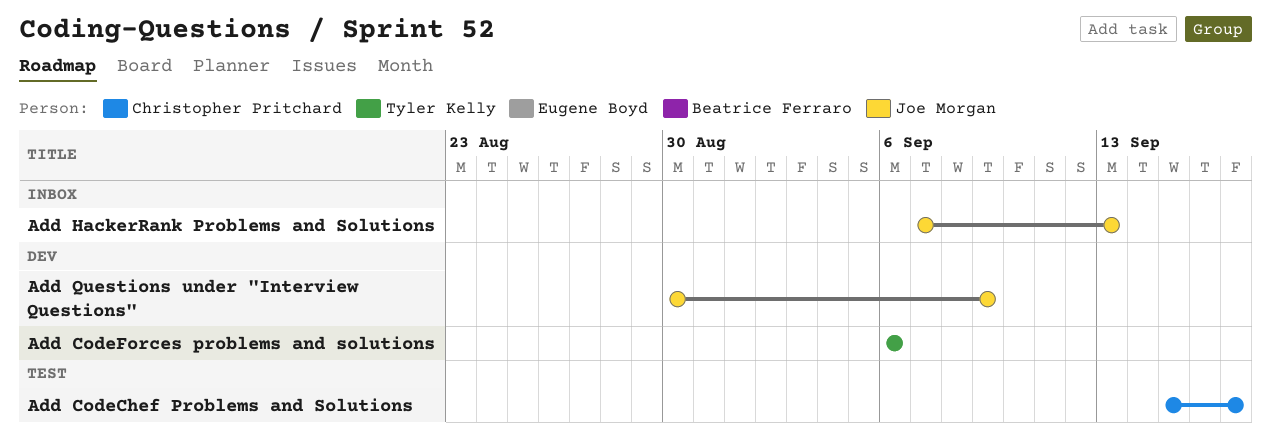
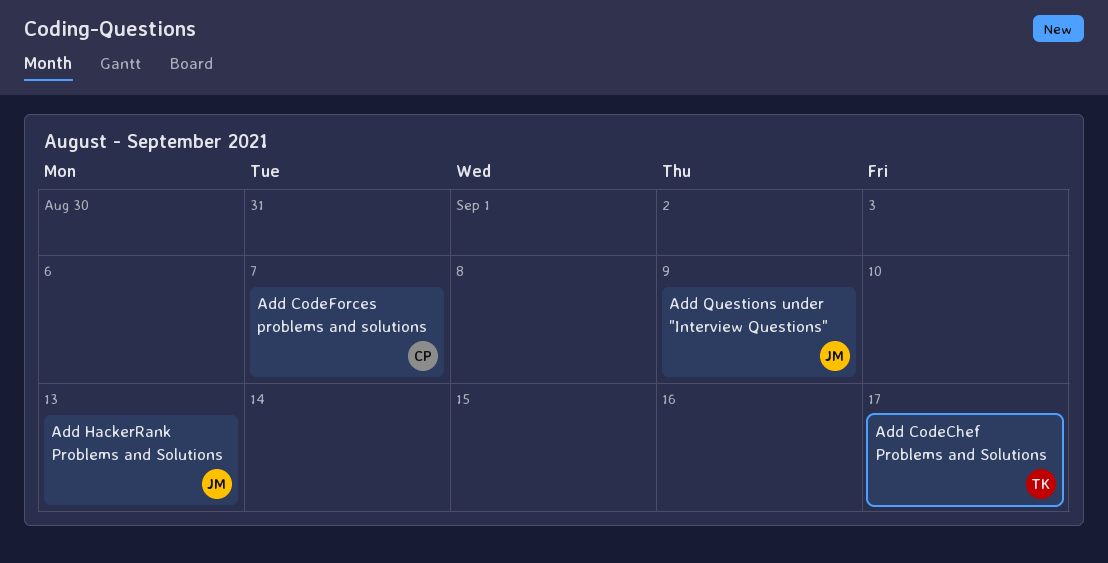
Add CodeChef Problems and Solutions, owner: Christopher Pritchard -> Tyler Kelly
Add CodeForces problems and solutions, owner: Tyler Kelly -> Christopher Pritchard
Add CodeForces problems and solutions, due: Sep 6 -> Sep 7

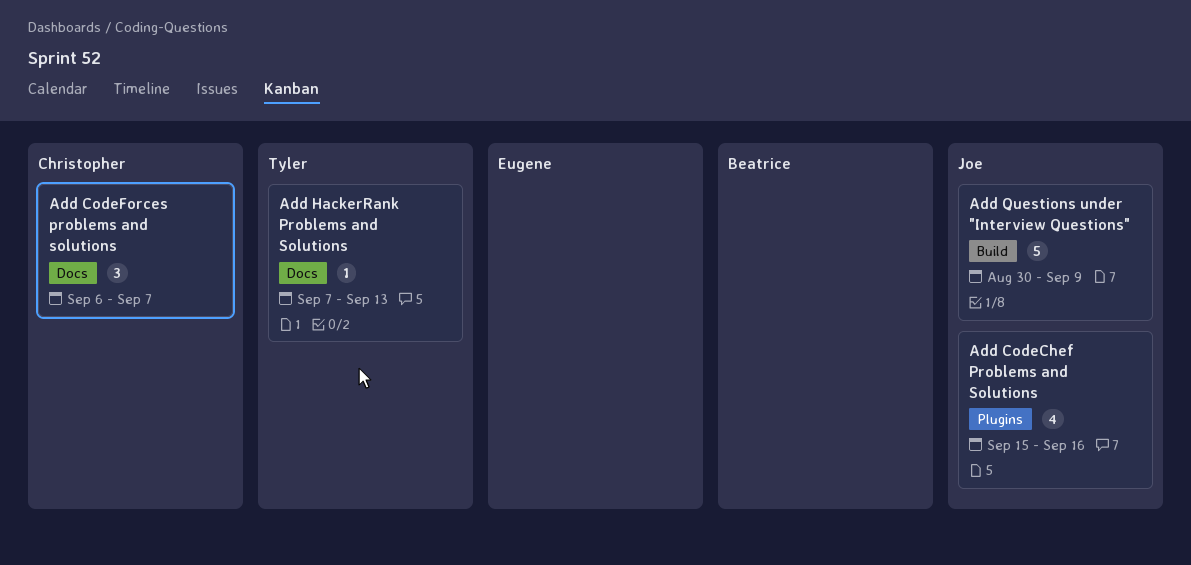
Add CodeChef Problems and Solutions, owner: Tyler -> Joe
Add CodeChef Problems and Solutions, due: Sep 17 -> Sep 16
Add HackerRank Problems and Solutions, owner: Joe -> Tyler

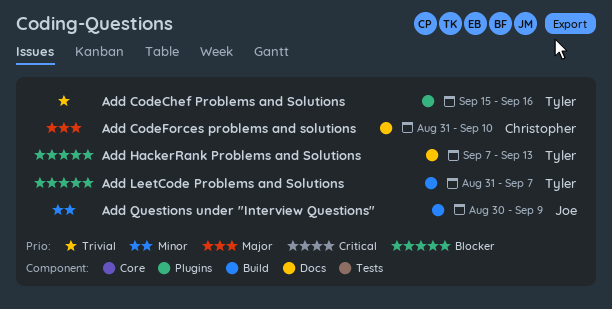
Add CodeChef Problems and Solutions, owner: Joe -> Tyler
Add CodeForces problems and solutions, start: Sep 6 -> Aug 31
Add CodeForces problems and solutions, due: Sep 7 -> Sep 10
Add LeetCode Problems and Solutions: none -> present

